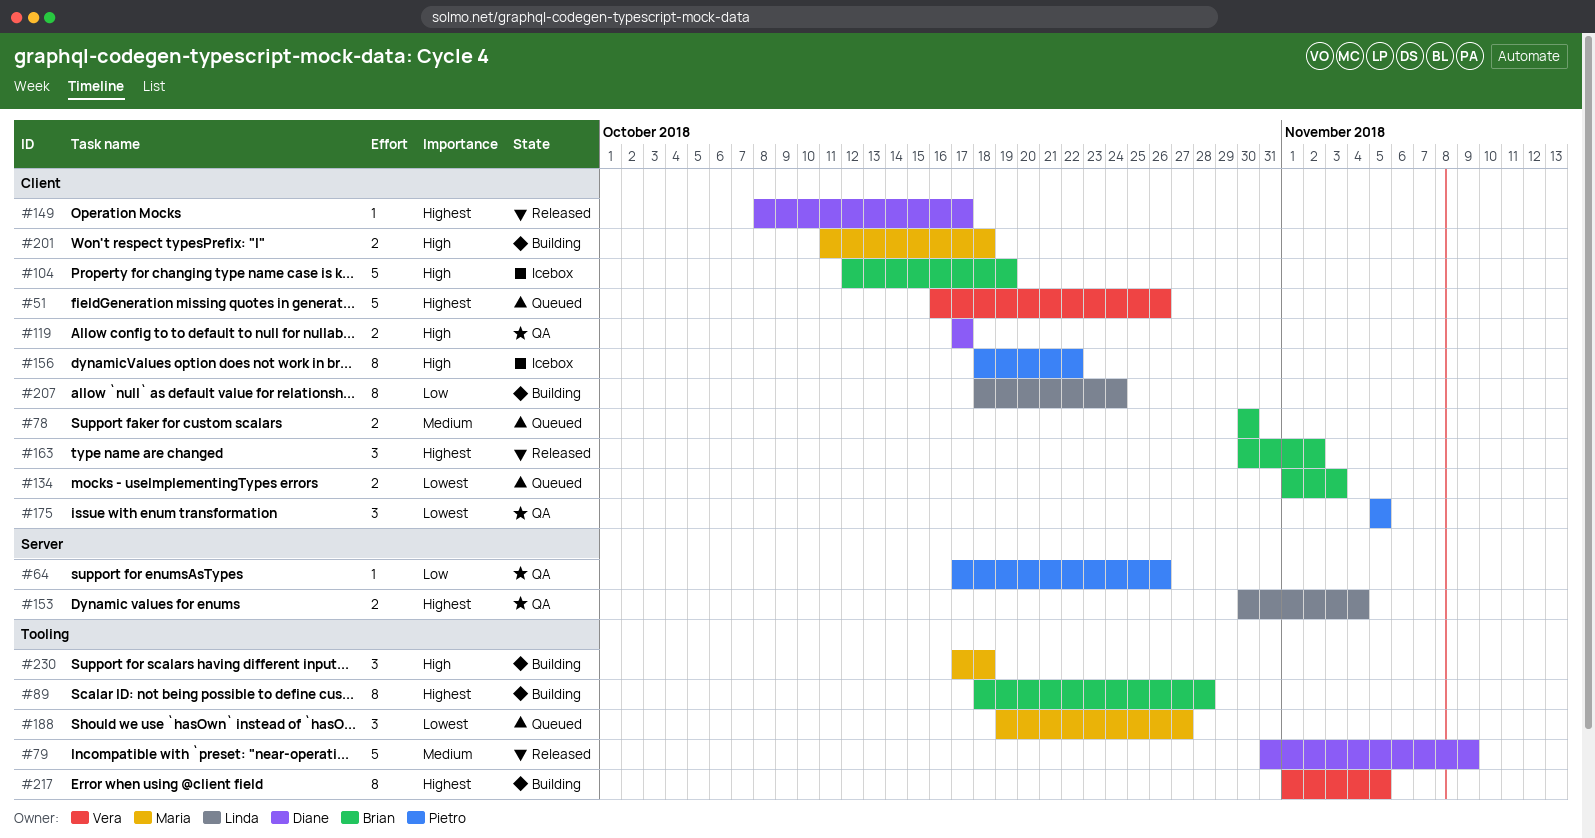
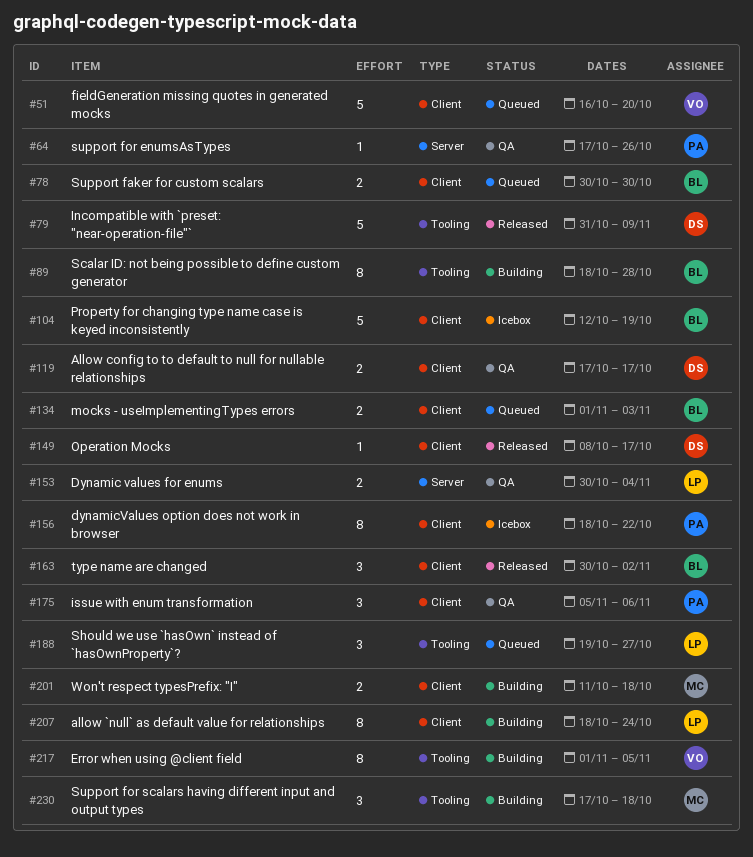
#51, due: Oct 26 -> Oct 20
#175, due: Nov 5 -> Nov 6
#188, owner: Maria -> Linda

